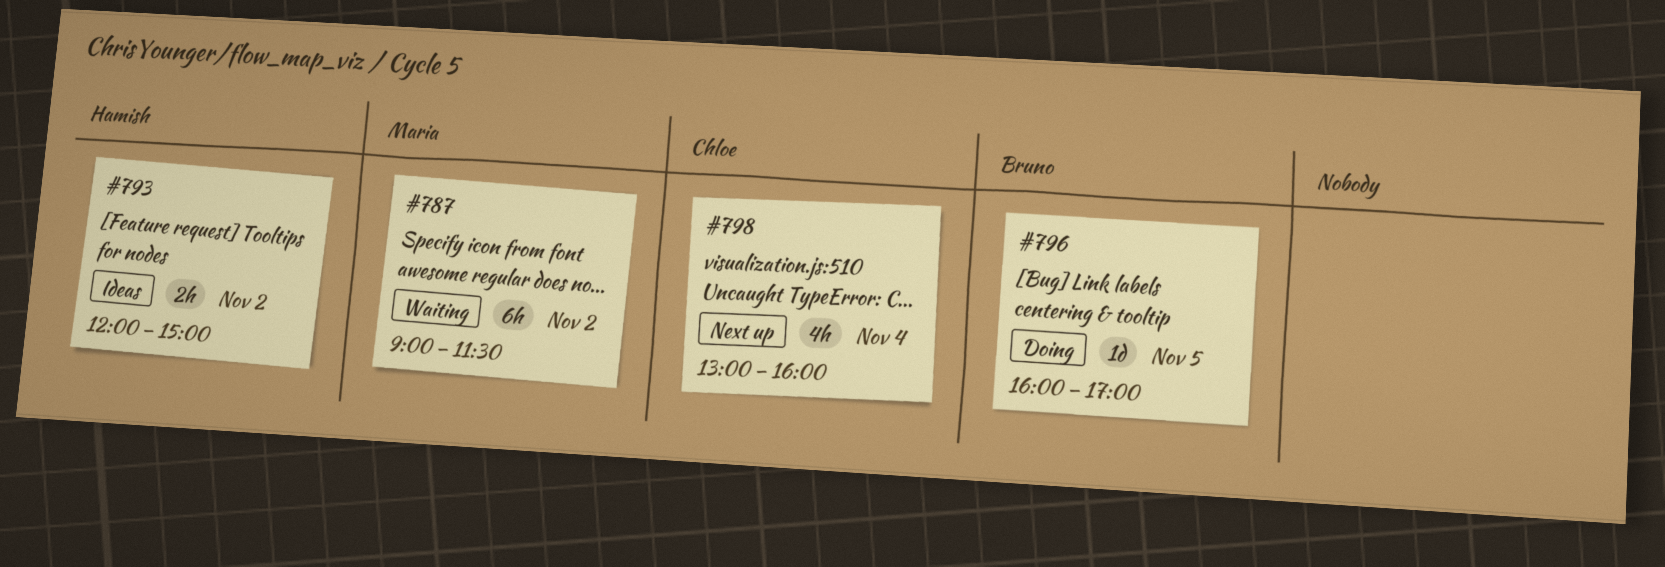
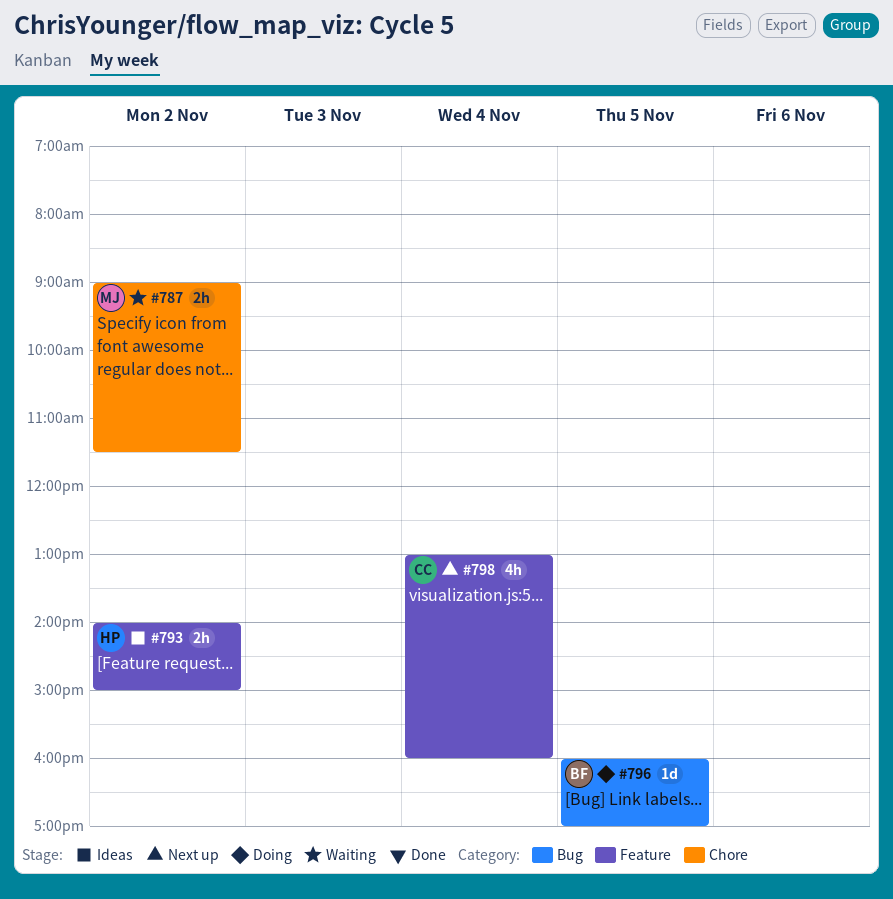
#787, estimate: 6h -> 2h
#793, begins: 12:00 -> 14:00

